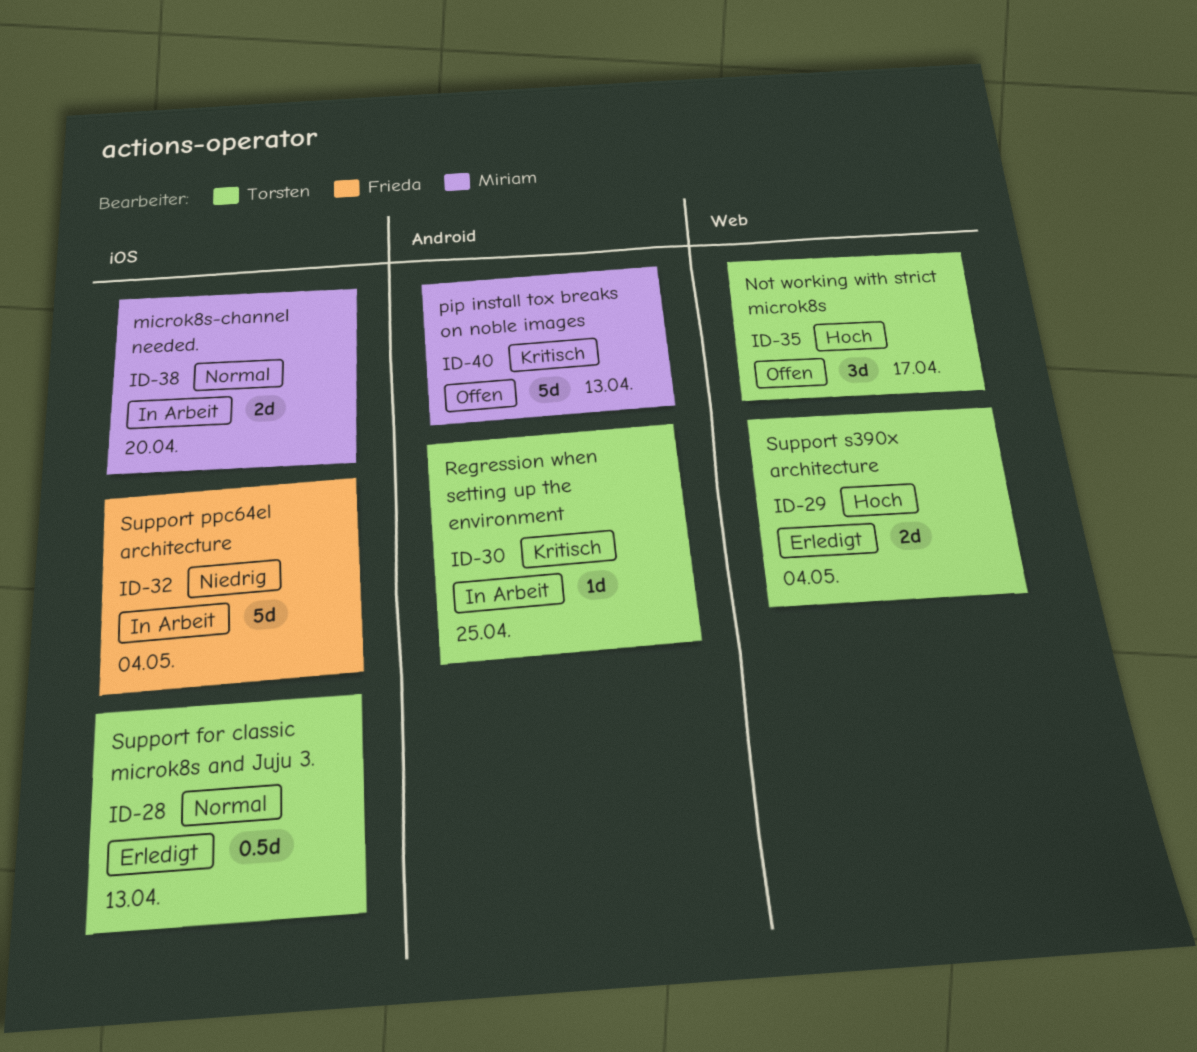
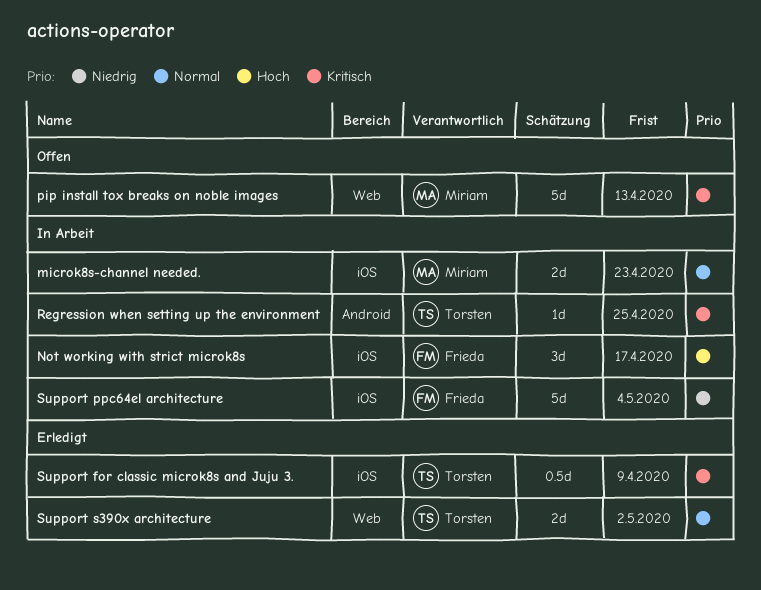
microk8s-channel needed., due: Apr 20 -> Apr 23
Not working with strict microk8s, status: Offen -> In Arbeit
Not working with strict microk8s, owner: Torsten -> Frieda
Not working with strict microk8s, label: Web -> iOS
pip install tox breaks on noble images, label: Android -> Web
Support for classic microk8s and Juju 3., priority: Normal -> Kritisch
Support for classic microk8s and Juju 3., due: Apr 13 -> Apr 9
Support s390x architecture, priority: Hoch -> Normal
Support s390x architecture, due: May 4 -> May 2

